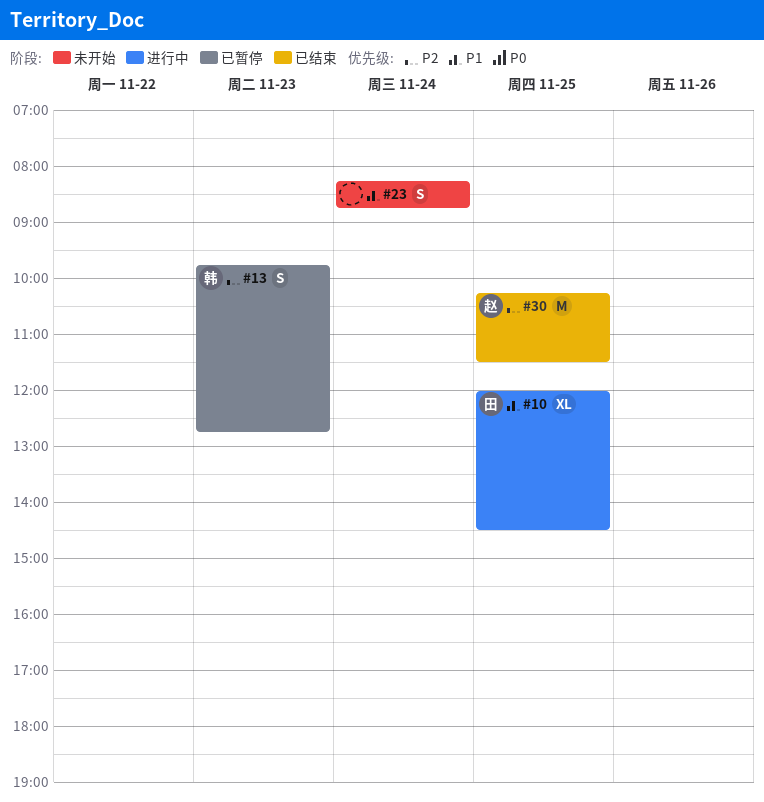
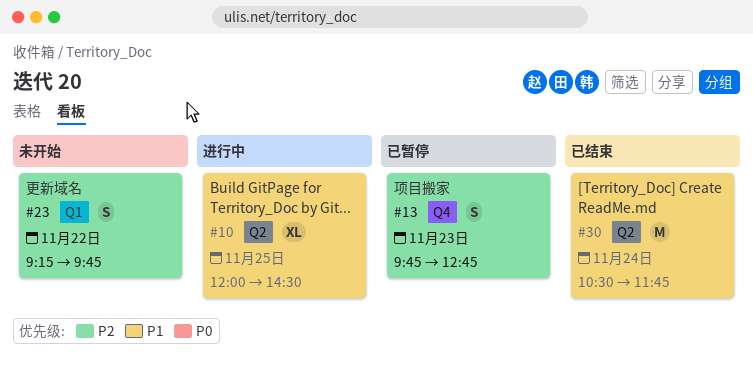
#23, priority: P1 -> P2
#23, day: Nov 24 -> Nov 22
#23, begins: 08:15 -> 09:15
#23, ends: 08:45 -> 09:45
#30, priority: P2 -> P1
#30, day: Nov 25 -> Nov 24
#30, begins: 10:15 -> 10:30
#30, ends: 11:30 -> 11:45

